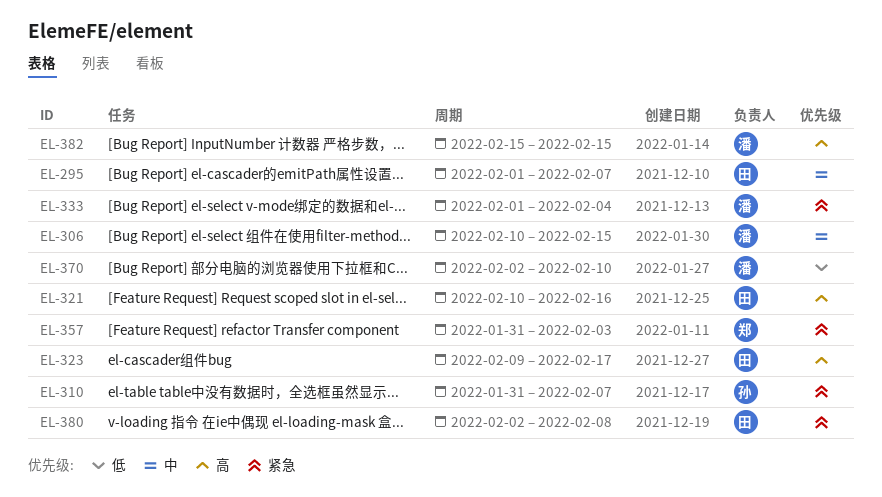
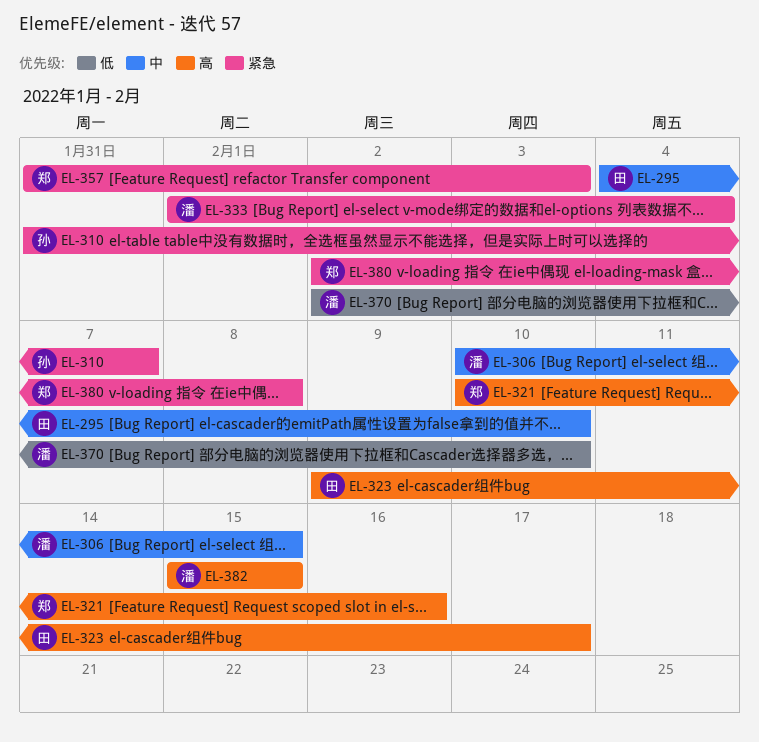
EL-295, start: Feb 1 -> Feb 4
EL-295, due: Feb 7 -> Feb 10
EL-321, owner: 田 -> 郑
EL-380, owner: 田 -> 郑

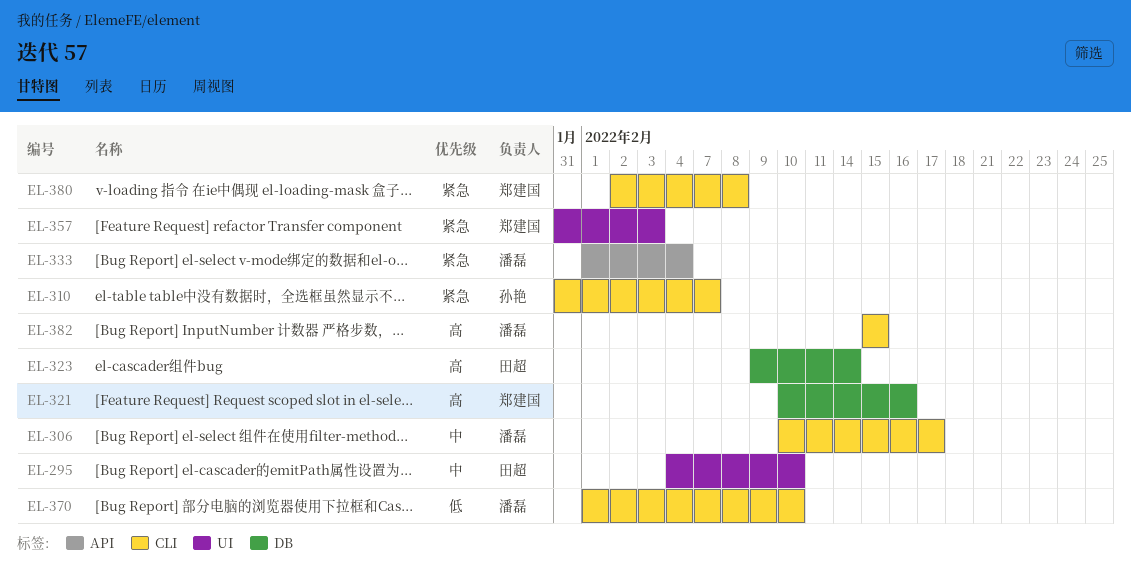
EL-306, due: Feb 15 -> Feb 17
EL-323, due: Feb 17 -> Feb 14
EL-370, start: Feb 2 -> Feb 1

